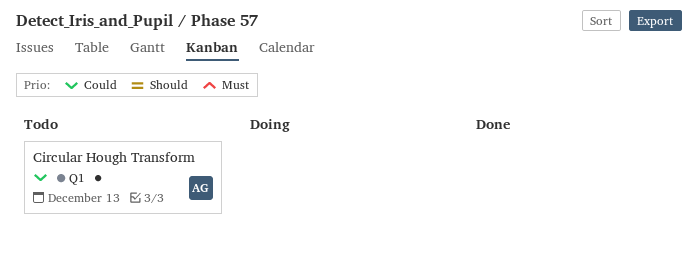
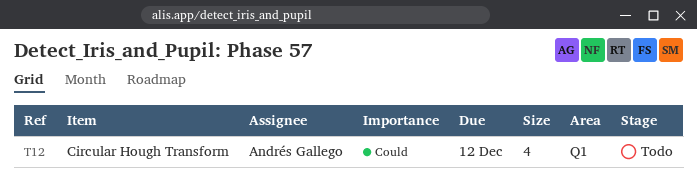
Circular Hough Transform, estimate: 1 -> 4
Circular Hough Transform, due: Dec 13 -> Dec 12

